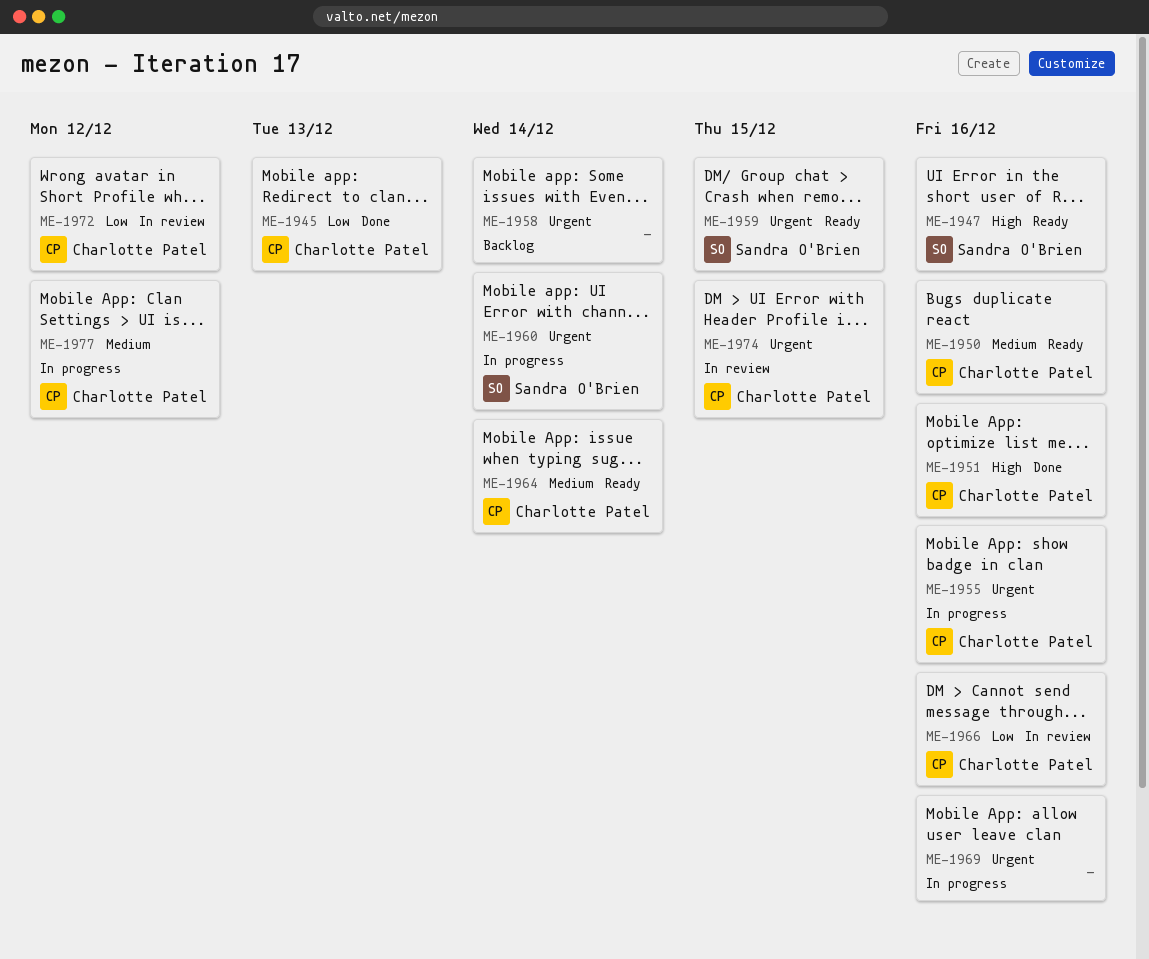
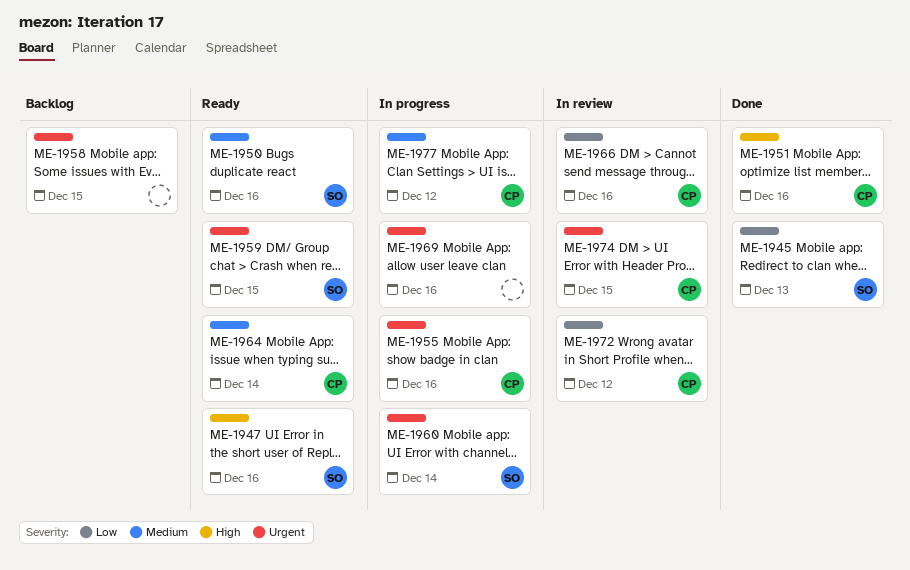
ME-1945, owner: Charlotte Patel -> Sandra O'Brien
ME-1950, owner: Charlotte Patel -> Sandra O'Brien
ME-1958, due: Dec 14 -> Dec 15

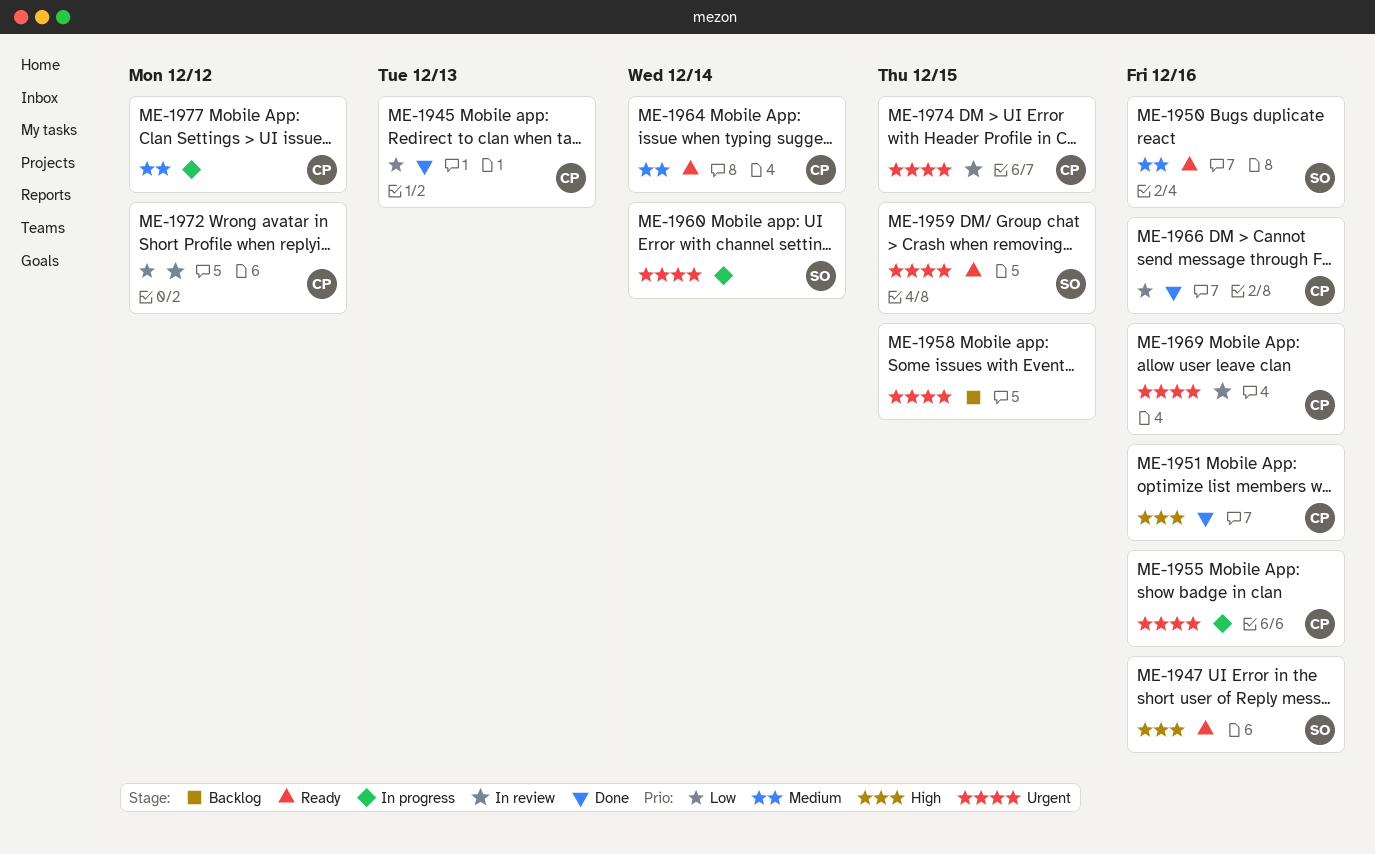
ME-1945, owner: SO -> CP
ME-1966, status: In review -> Done
ME-1969, status: In progress -> In review
ME-1969, owner: none -> CP

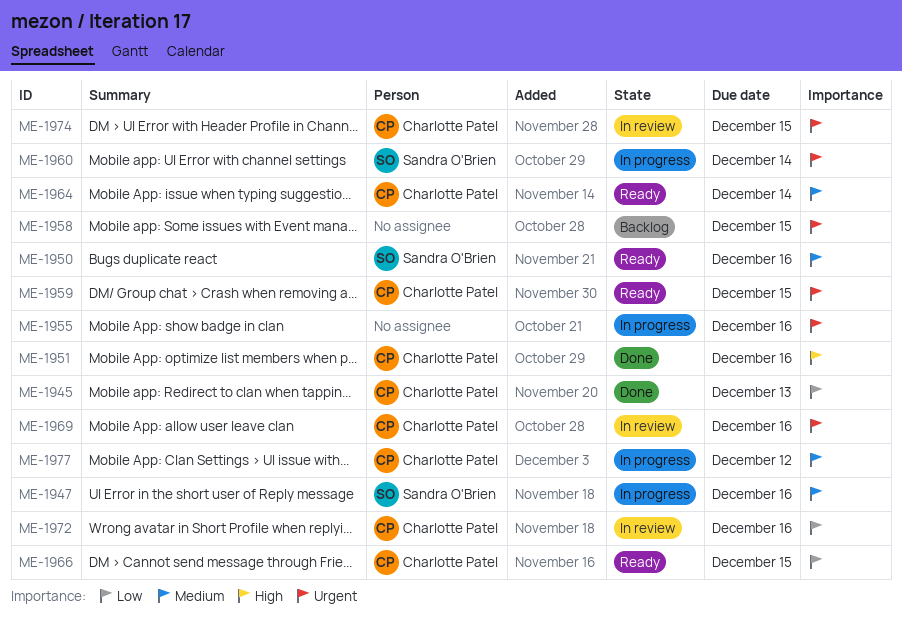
ME-1947, status: Ready -> In progress
ME-1947, priority: High -> Medium
ME-1955, owner: Charlotte Patel -> none
ME-1959, owner: Sandra O'Brien -> Charlotte Patel
ME-1966, status: Done -> Ready
ME-1966, due: Dec 16 -> Dec 15
ME-1972, due: Dec 12 -> Dec 16

